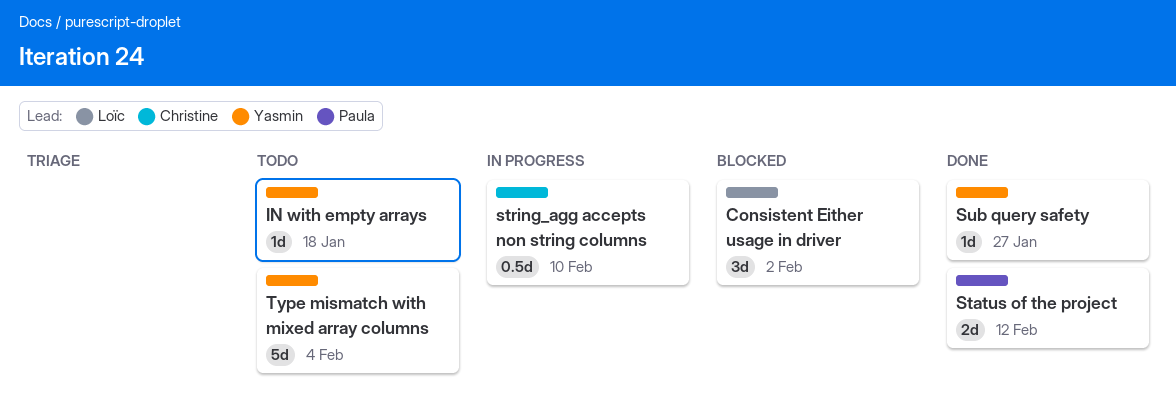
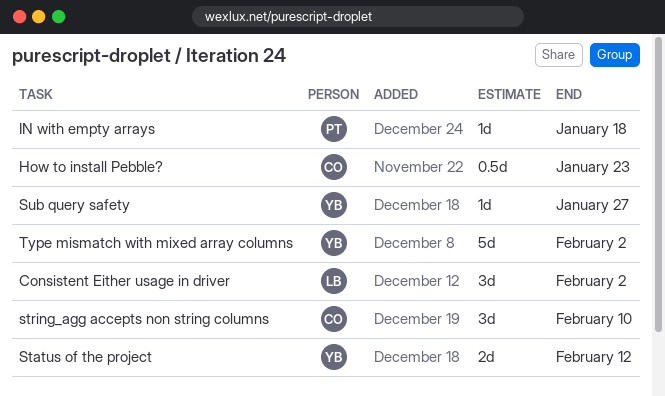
How to install Pebble?: none -> present
IN with empty arrays, owner: Yasmin -> Paula
Status of the project, owner: Paula -> Yasmin
string_agg accepts non string columns, estimate: 0.5d -> 3d
Type mismatch with mixed array columns, due: Feb 4 -> Feb 2

